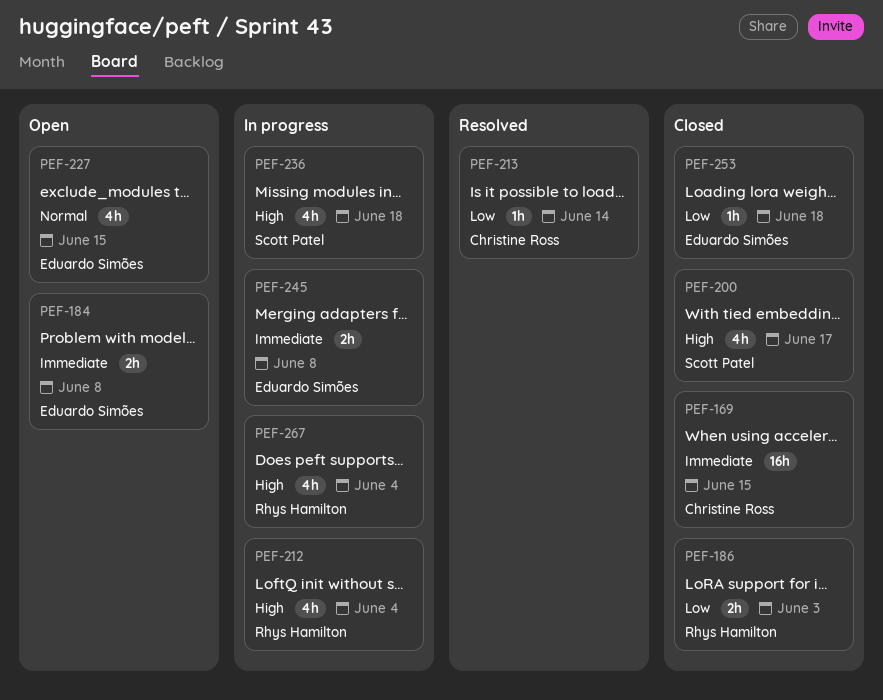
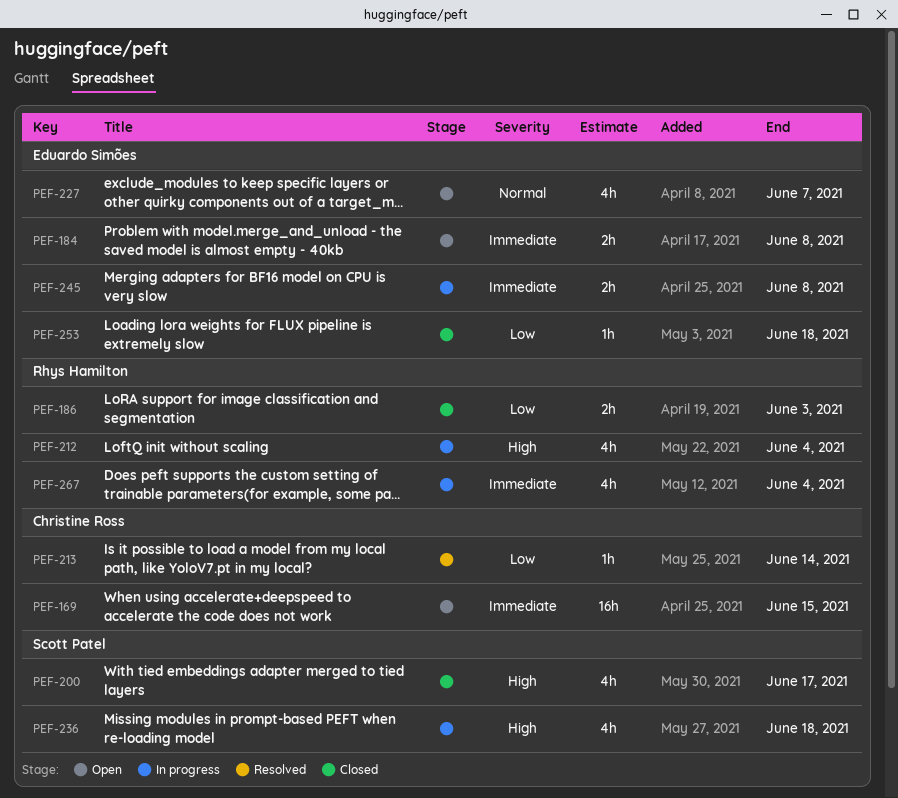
PEF-169, status: Closed -> Open
PEF-227, due: Jun 15 -> Jun 7
PEF-267, priority: High -> Immediate

